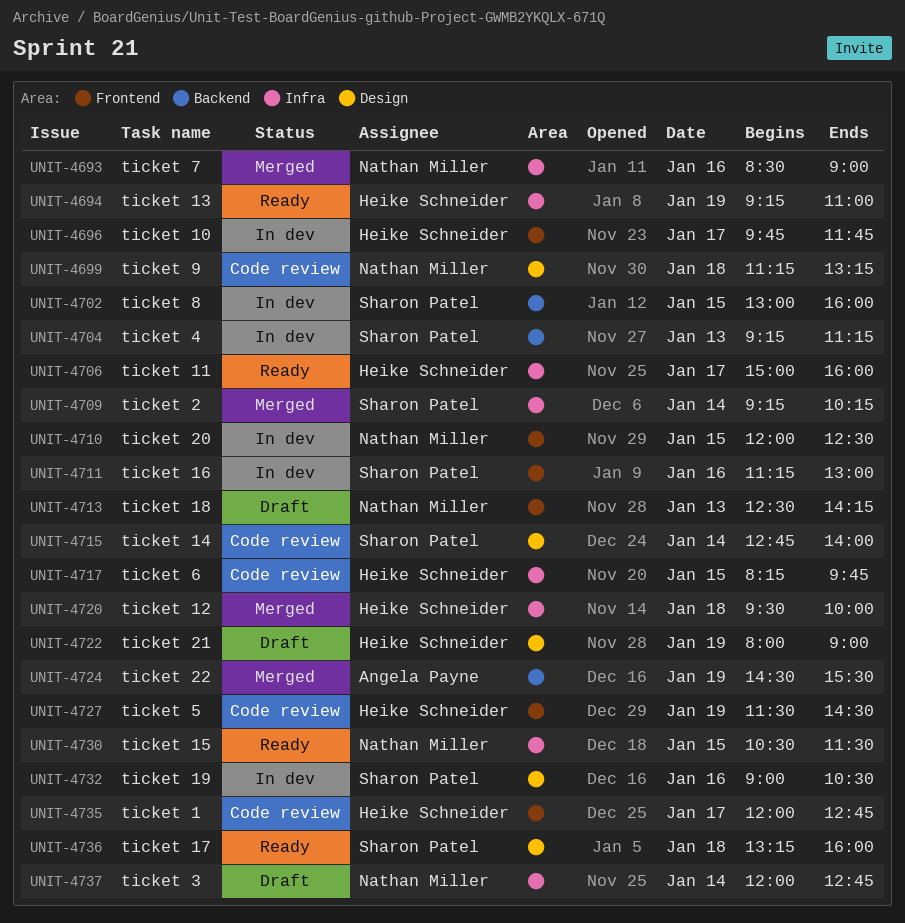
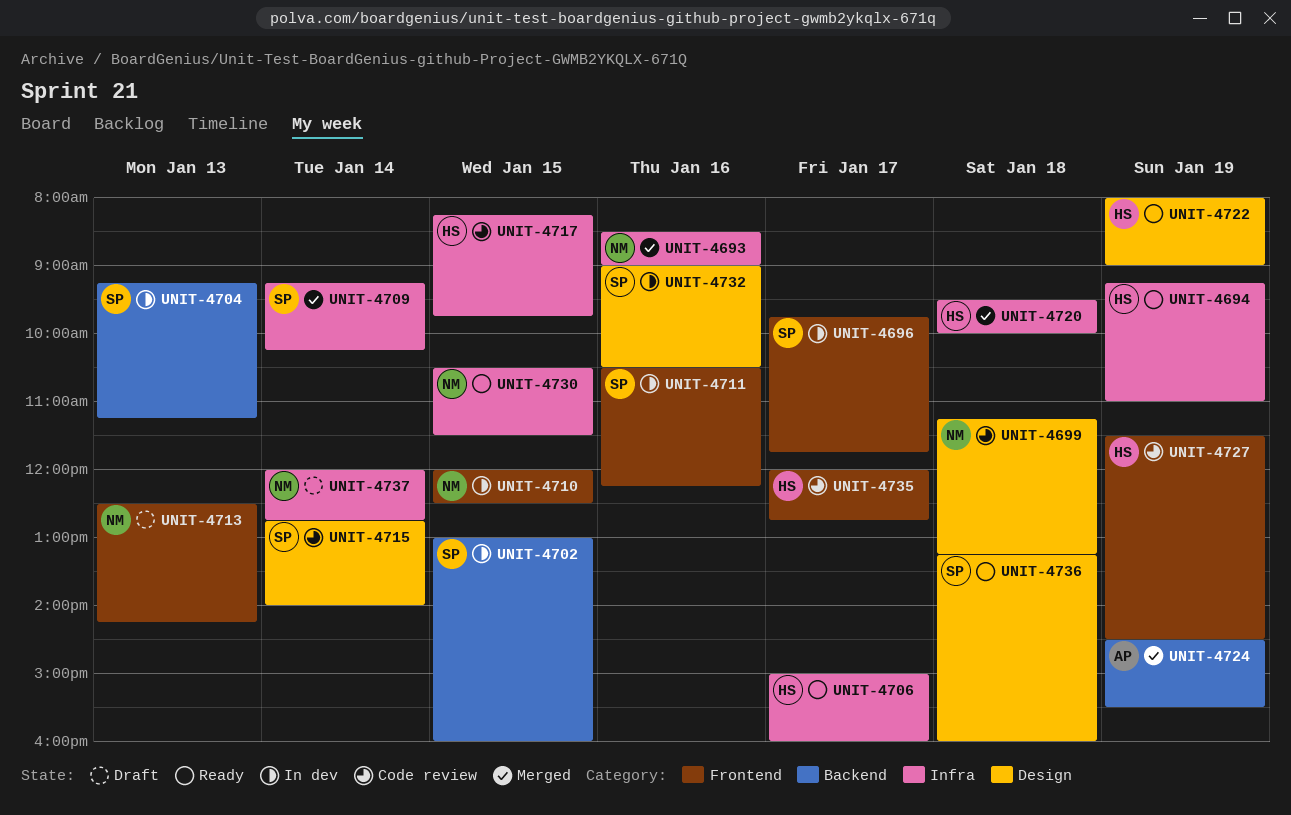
UNIT-4696, owner: Heike Schneider -> Sharon Patel
UNIT-4711, begins: 11:15 -> 10:30
UNIT-4711, ends: 13:00 -> 12:15
UNIT-4722, status: Draft -> Ready

